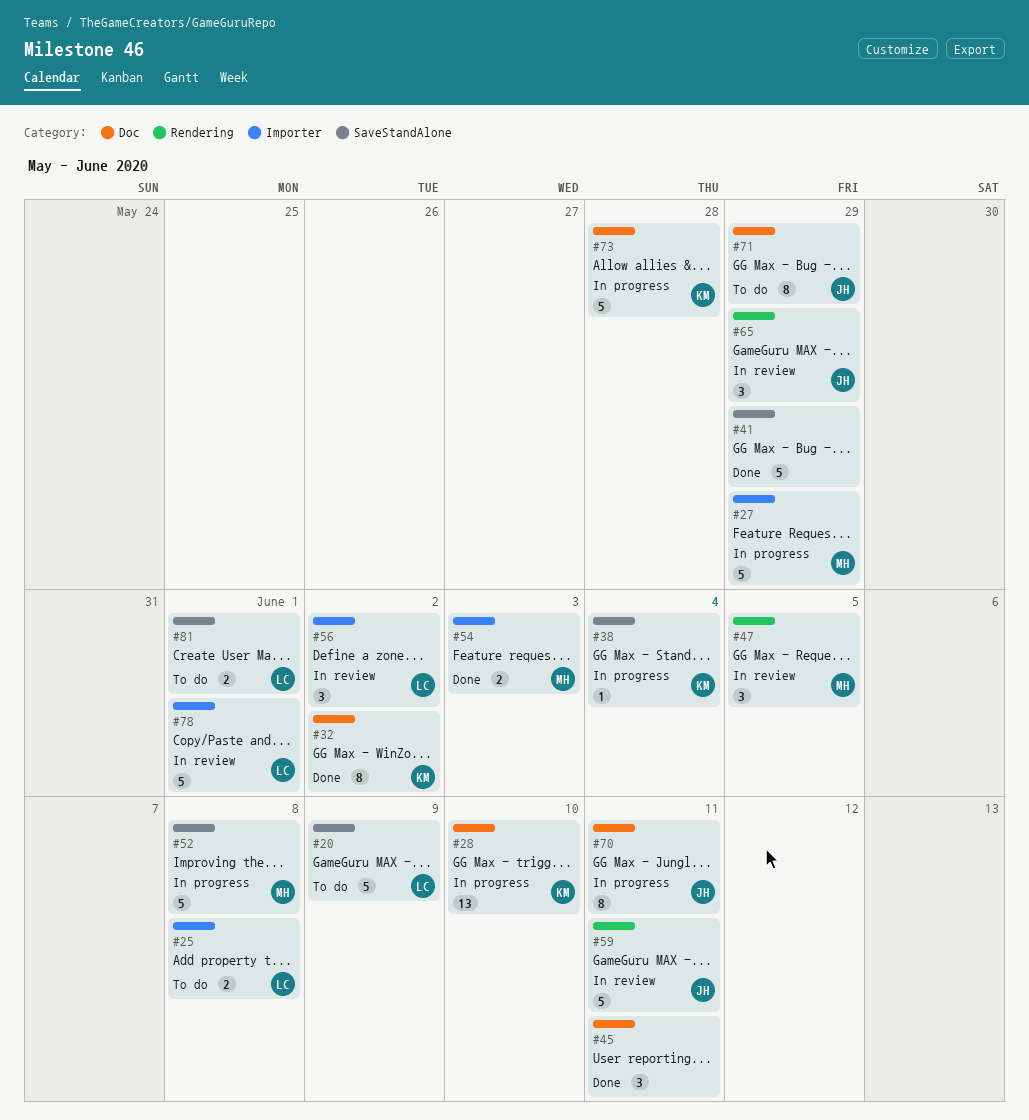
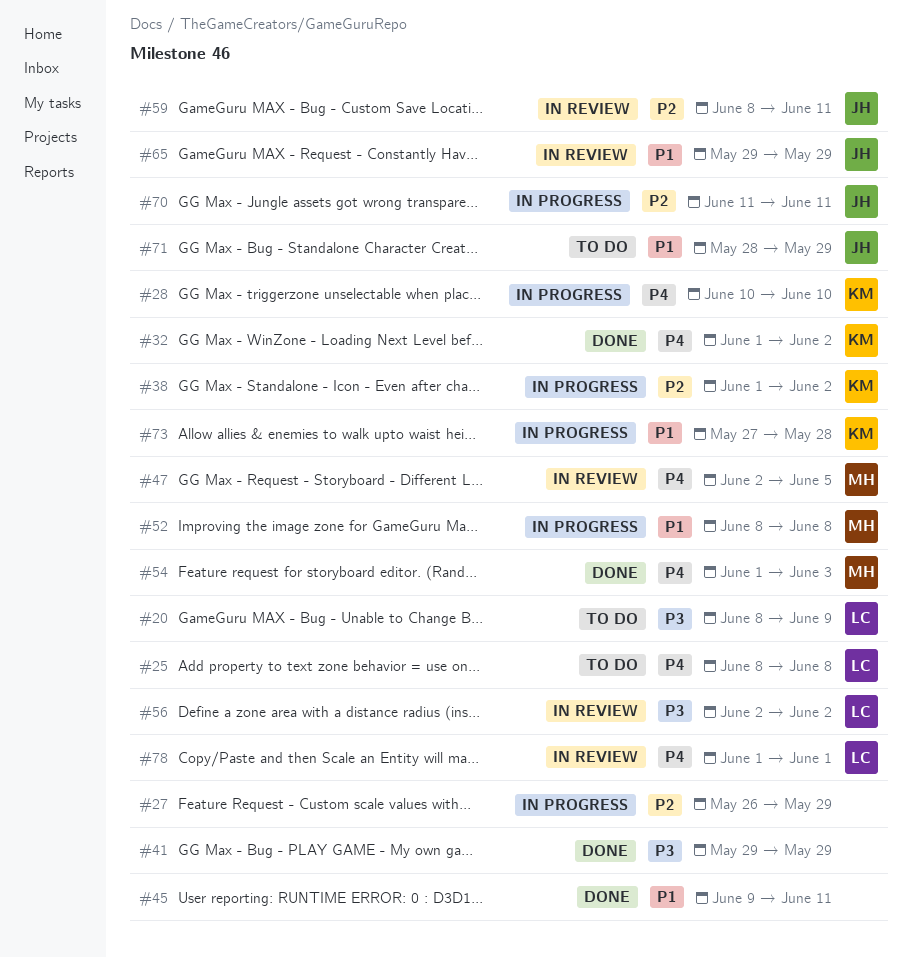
#27, owner: MH -> none
#38, due: Jun 4 -> Jun 2
#81: present -> none

